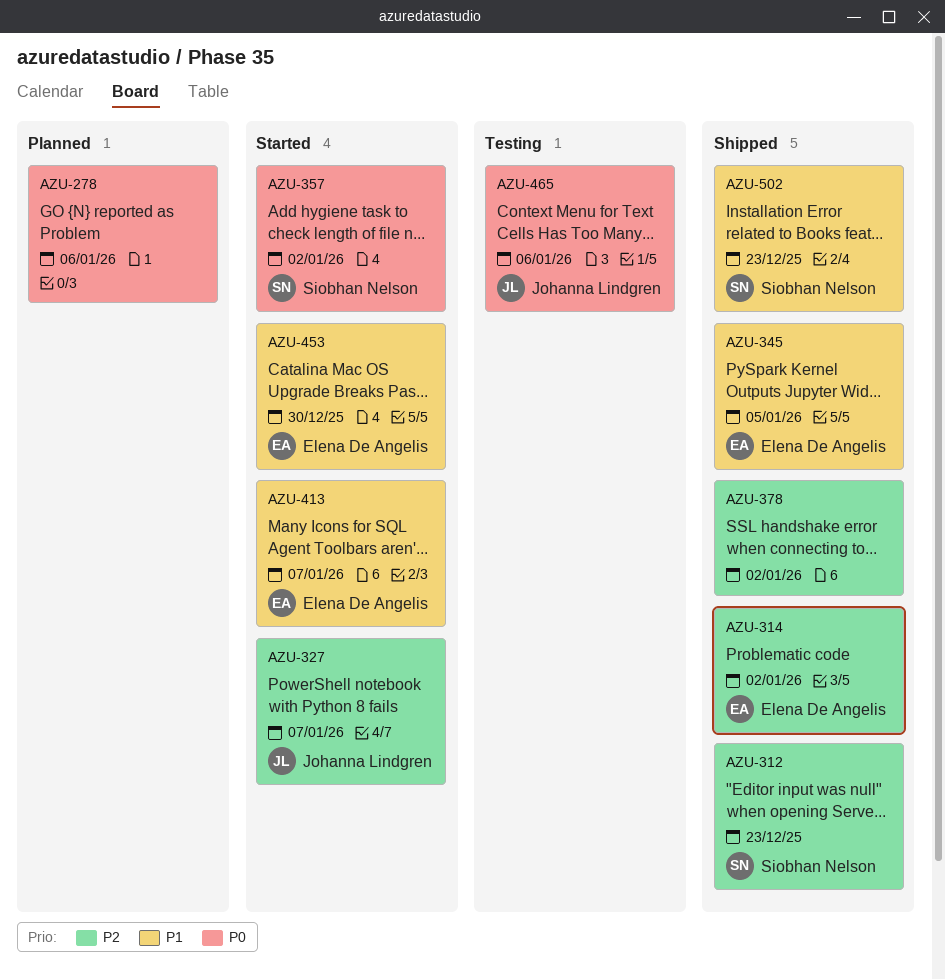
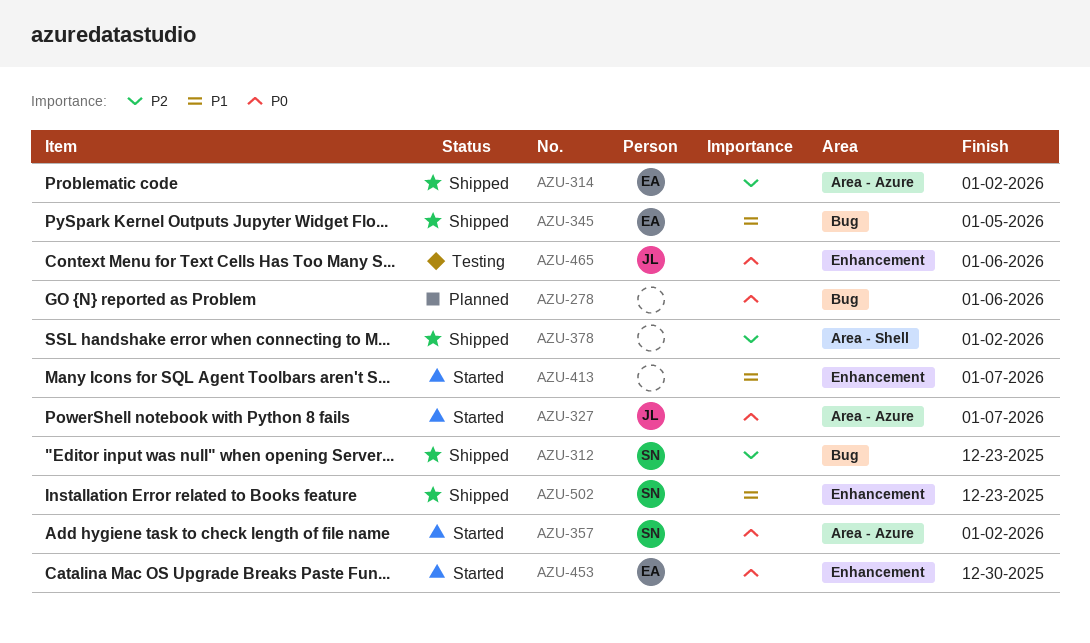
AZU-327, priority: P2 -> P0
AZU-413, owner: Elena De Angelis -> none
AZU-453, priority: P1 -> P0

